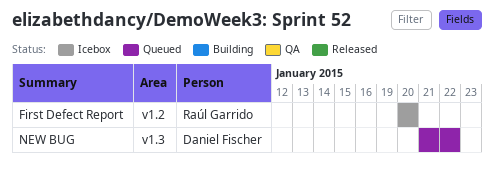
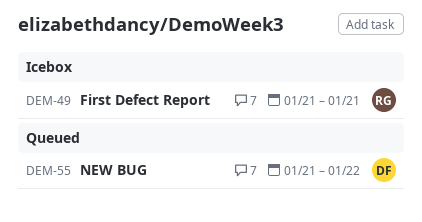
First Defect Report, start: Jan 20 -> Jan 21
First Defect Report, due: Jan 20 -> Jan 21

